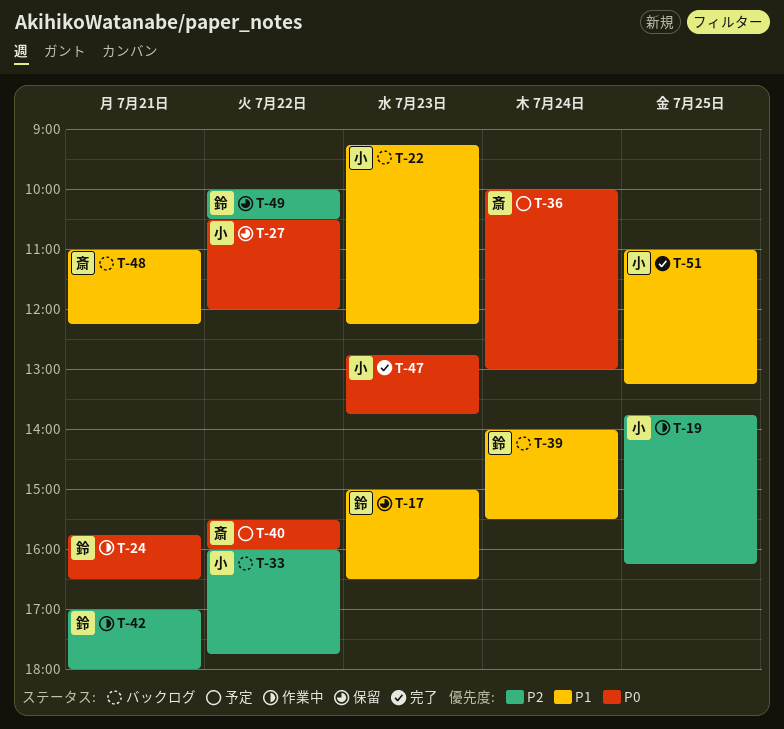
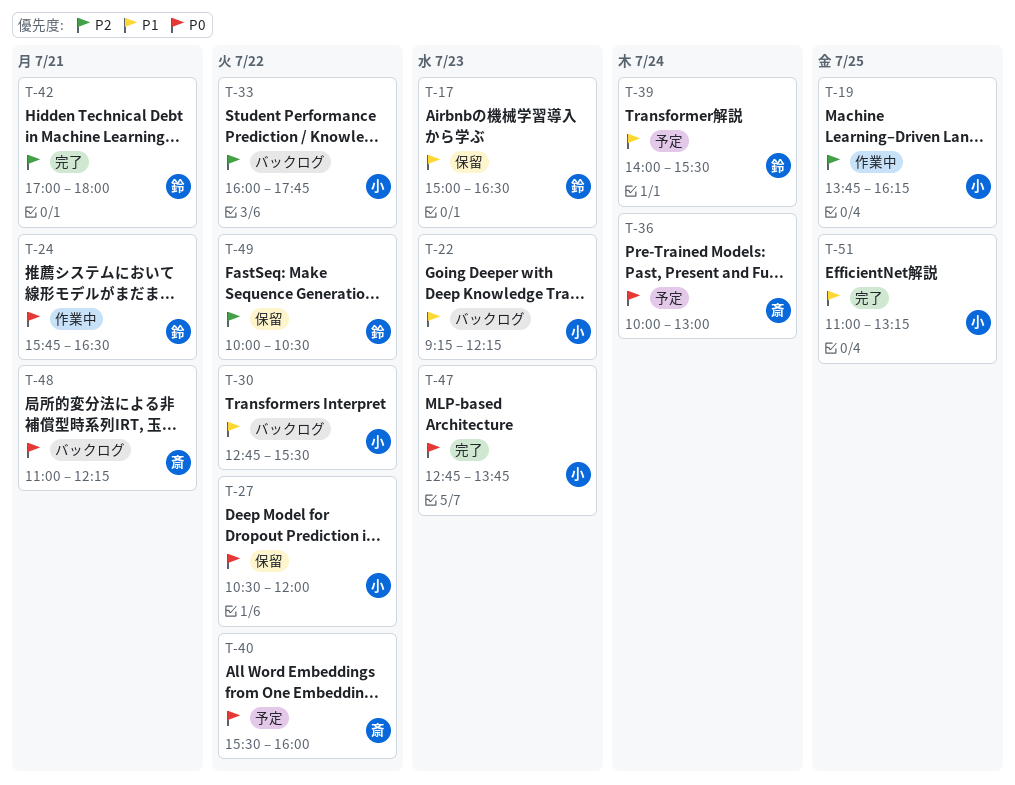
T-30: none -> present
T-39, status: バックログ -> 予定
T-42, status: 作業中 -> 完了
T-48, priority: P1 -> P0

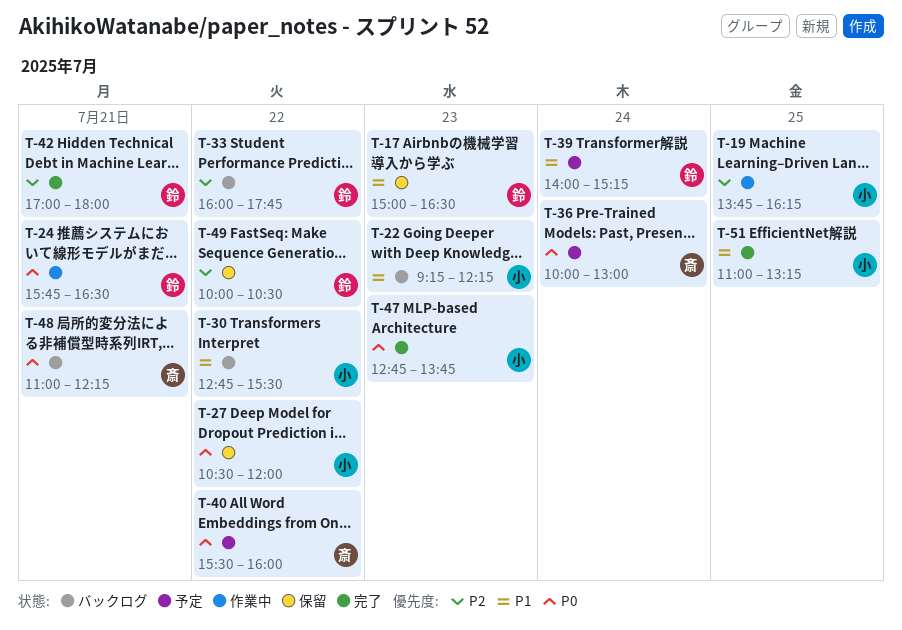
T-33, owner: 小 -> 鈴
T-39, ends: 15:30 -> 15:15

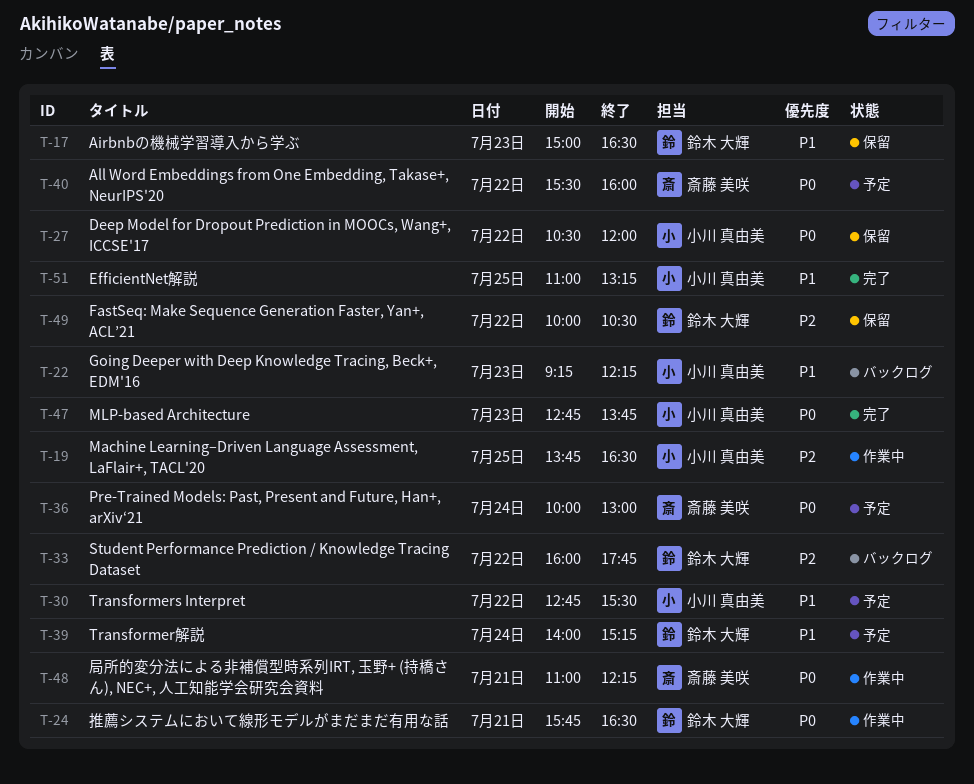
T-19, ends: 16:15 -> 16:30
T-30, status: バックログ -> 予定
T-42: present -> none
T-48, status: バックログ -> 作業中

